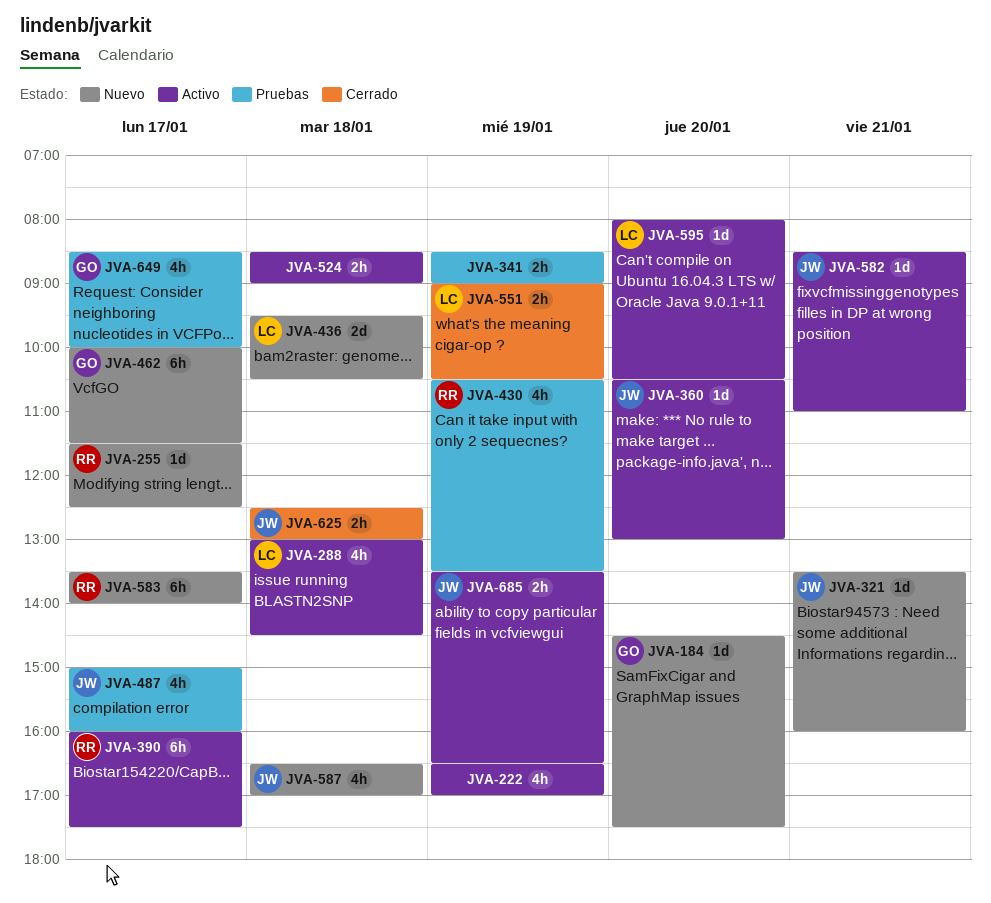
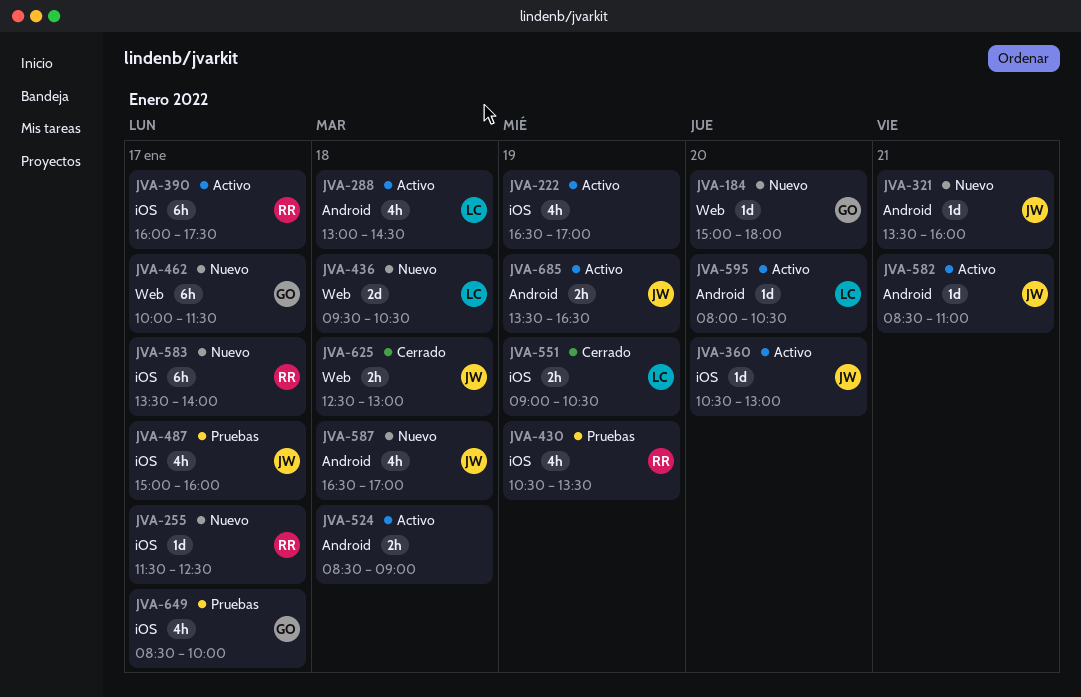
JVA-184, begins: 14:30 -> 15:00
JVA-184, ends: 17:30 -> 18:00
JVA-341: present -> none

